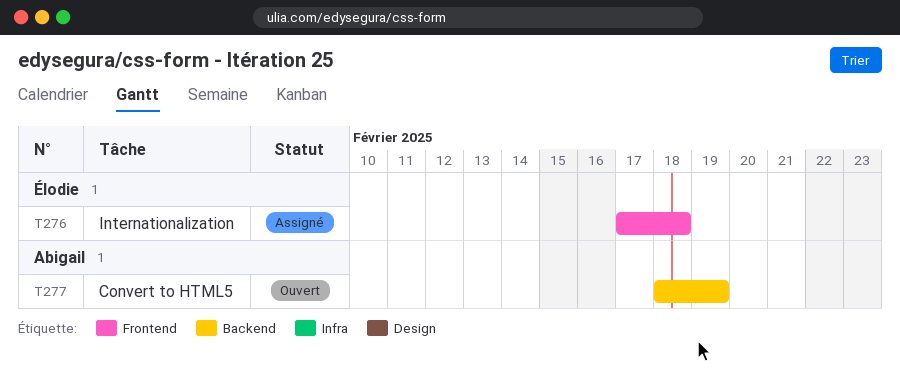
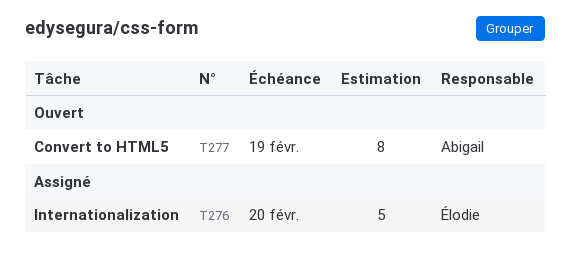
T276, due: Feb 18 -> Feb 20

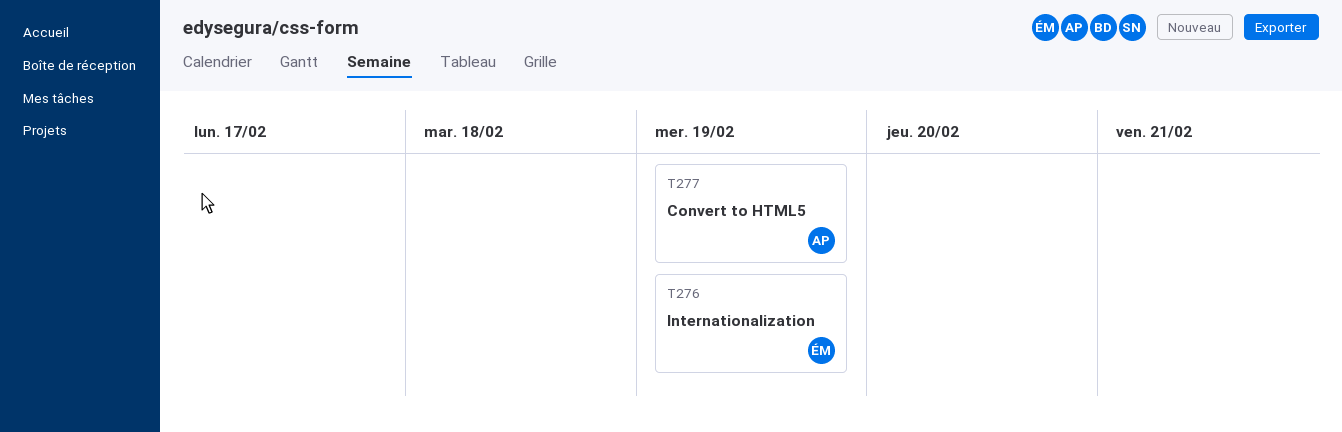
T276, due: Feb 20 -> Feb 19

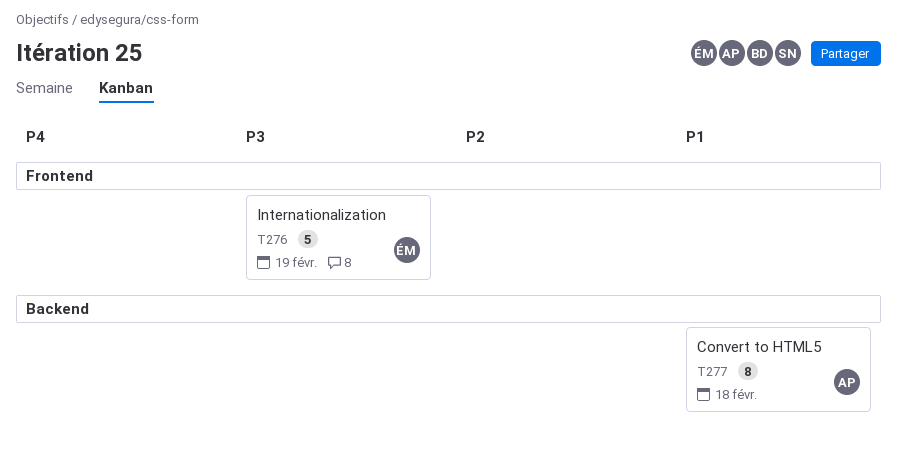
T277, due: Feb 19 -> Feb 18

